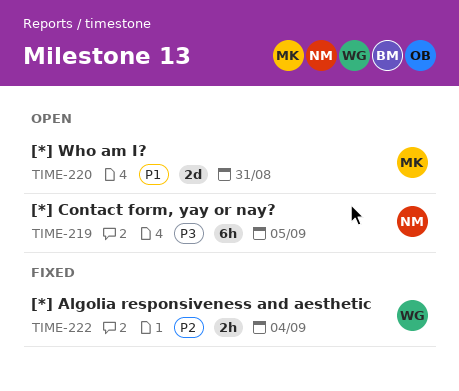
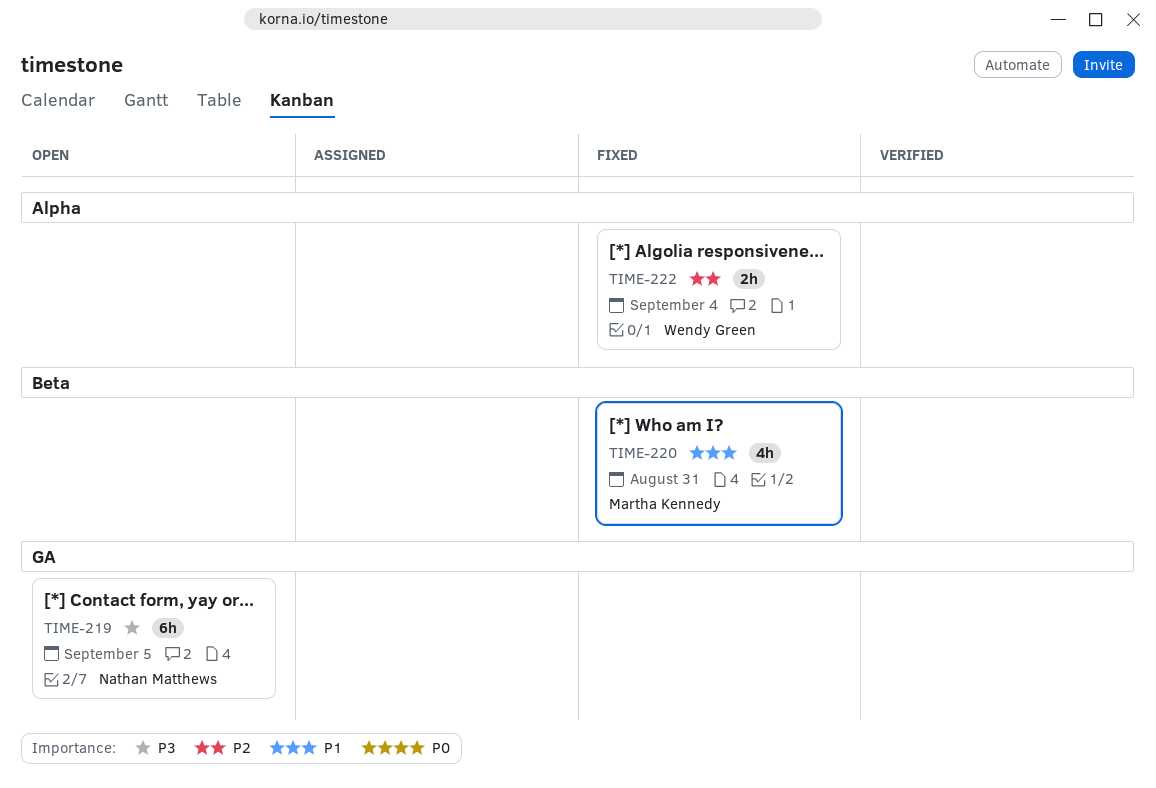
TIME-220, status: Open -> Fixed
TIME-220, estimate: 2d -> 4h

